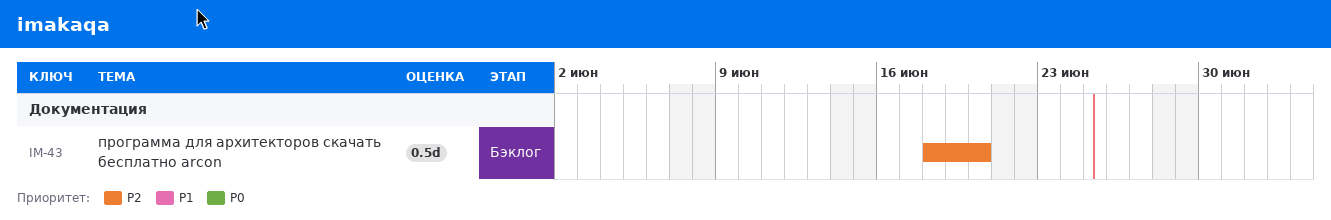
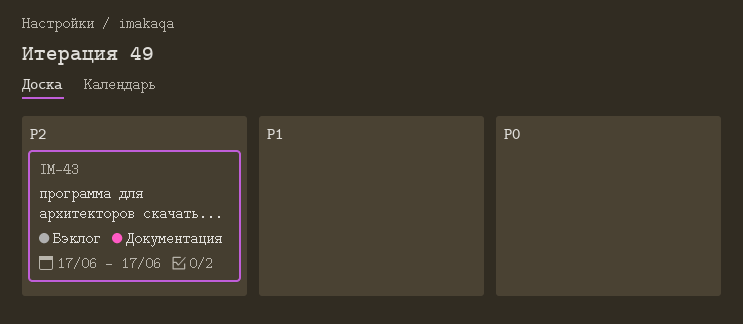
IM-43, start: Jun 18 -> Jun 17
IM-43, due: Jun 20 -> Jun 17

